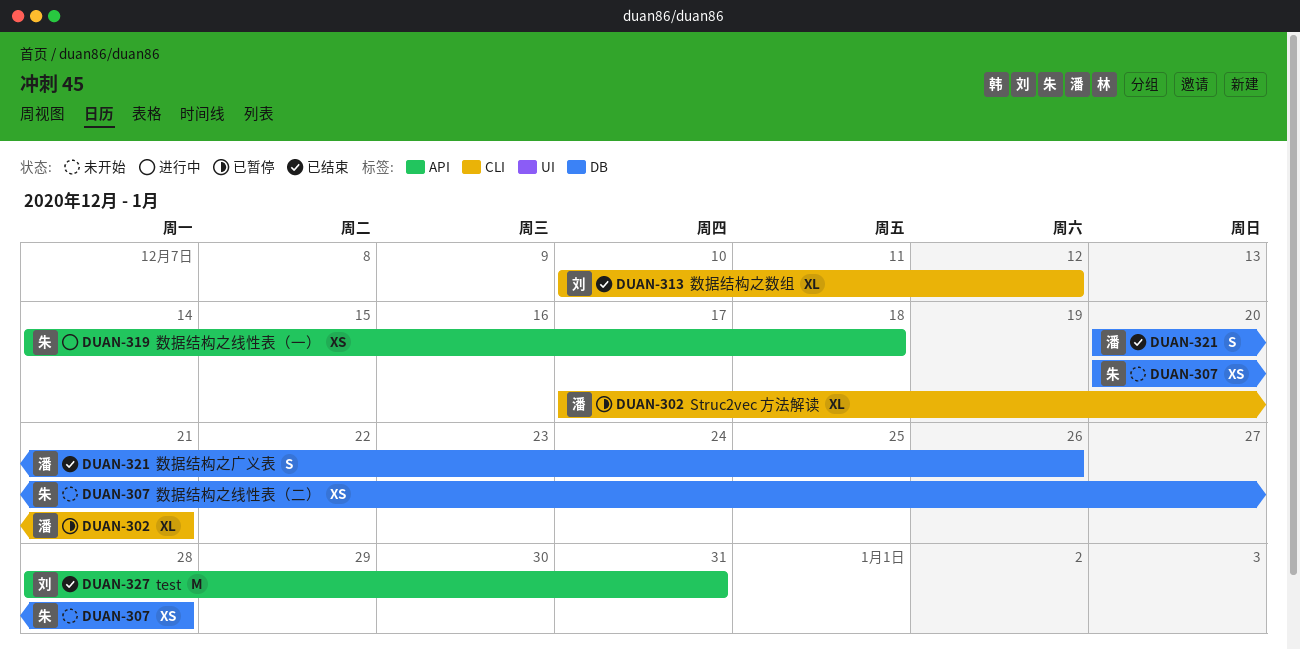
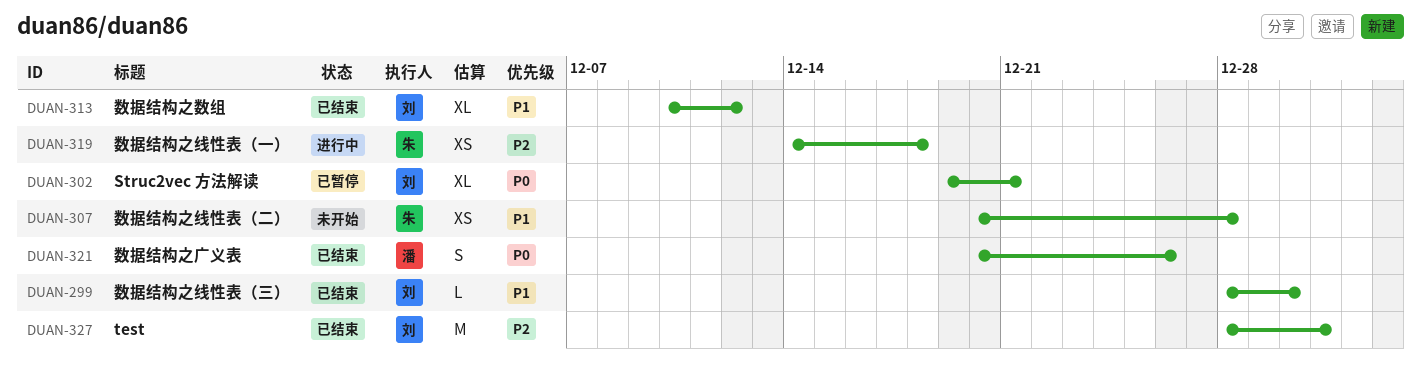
DUAN-299: none -> present
DUAN-302, owner: 潘 -> 刘
DUAN-302, start: Dec 17 -> Dec 19

